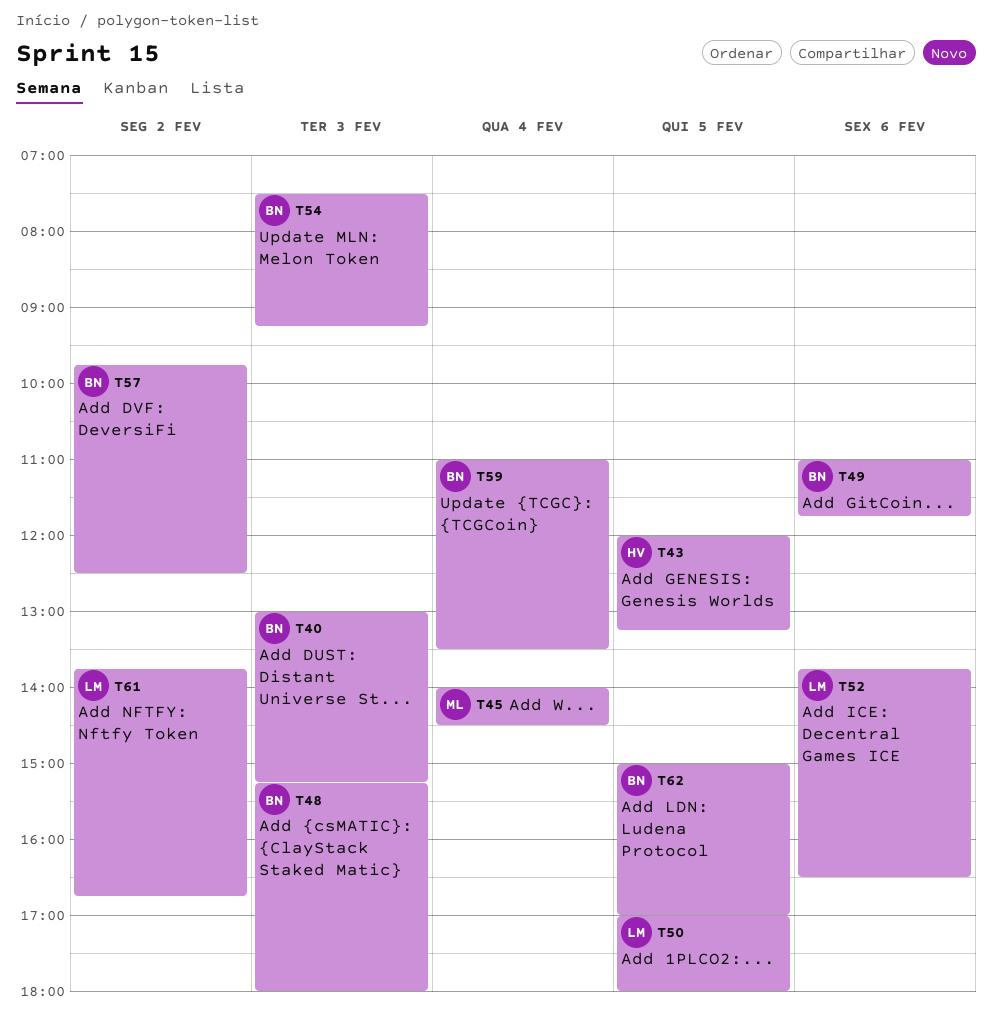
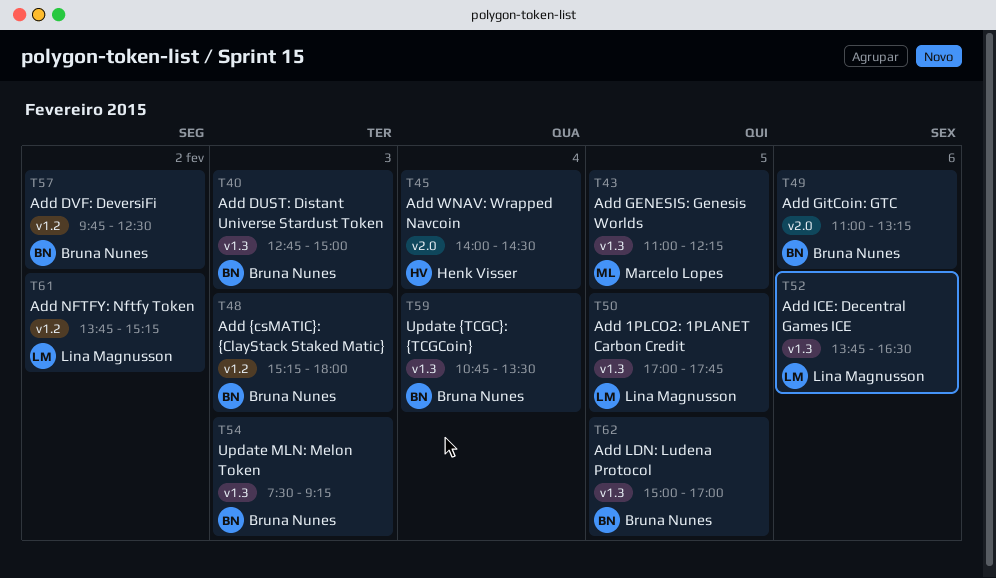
T40, begins: 13:00 -> 12:45
T40, ends: 15:15 -> 15:00
T43, owner: Henk Visser -> Marcelo Lopes
T43, begins: 12:00 -> 11:00
T43, ends: 13:15 -> 12:15
T45, owner: Marcelo Lopes -> Henk Visser
T49, ends: 11:45 -> 13:15
T50, ends: 18:00 -> 17:45
T59, begins: 11:00 -> 10:45
T61, ends: 16:45 -> 15:15

